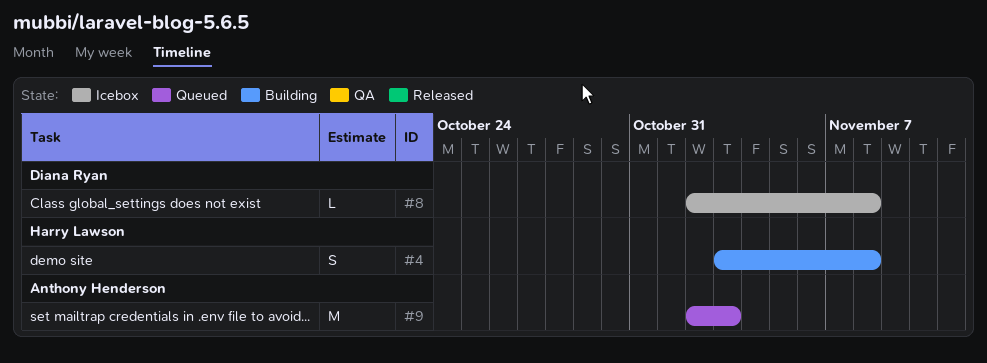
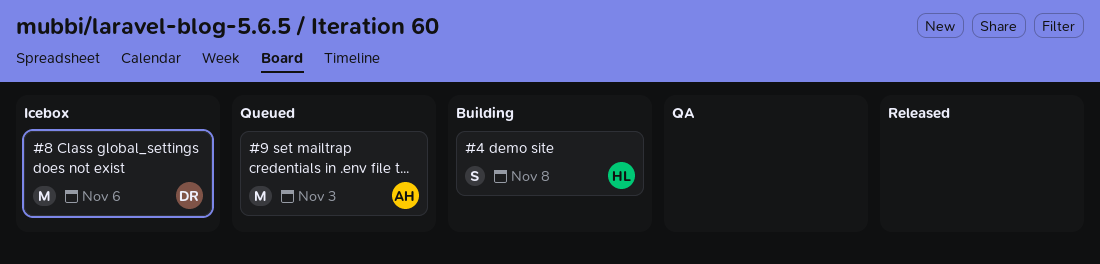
#8, estimate: L -> M
#8, due: Nov 8 -> Nov 6

